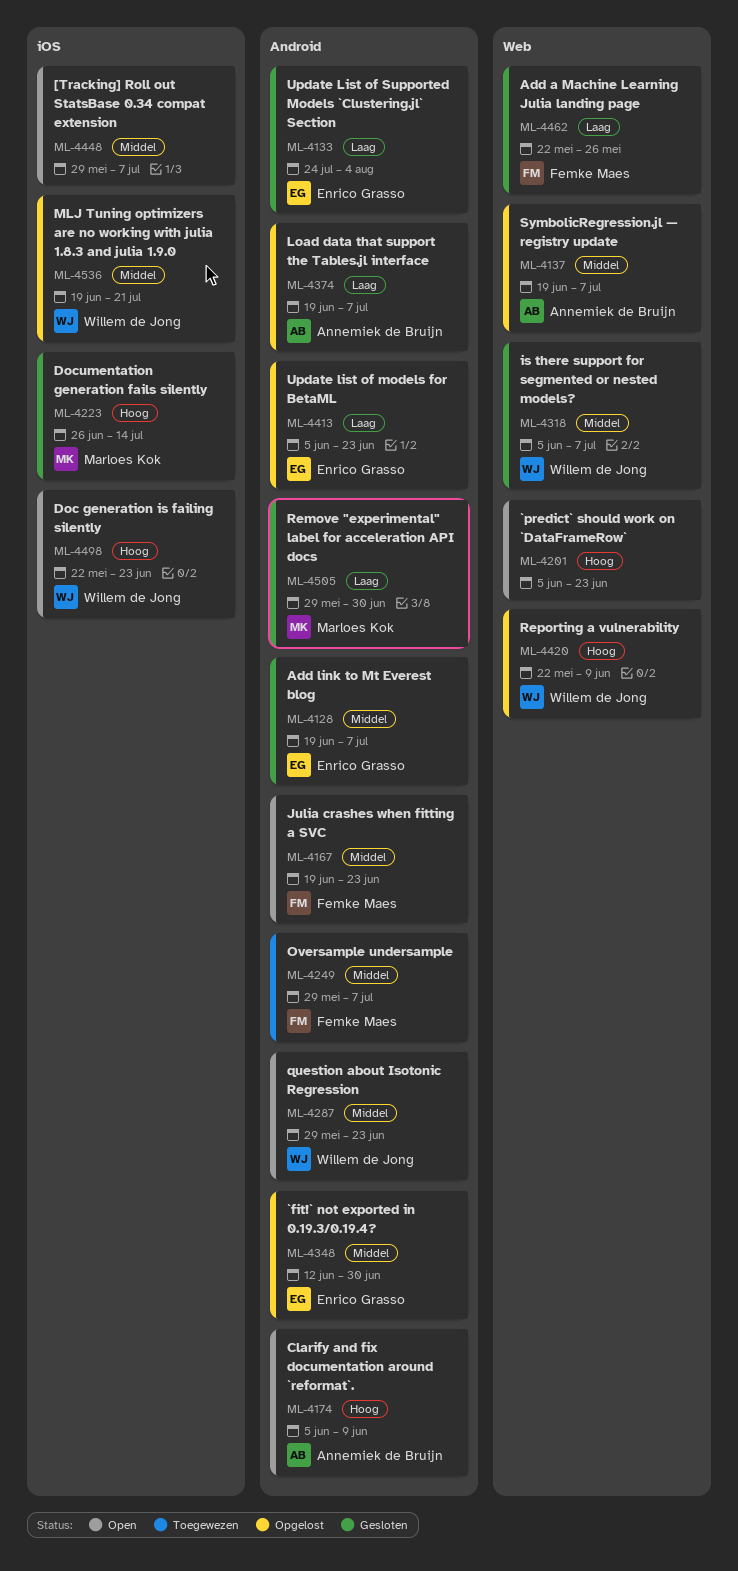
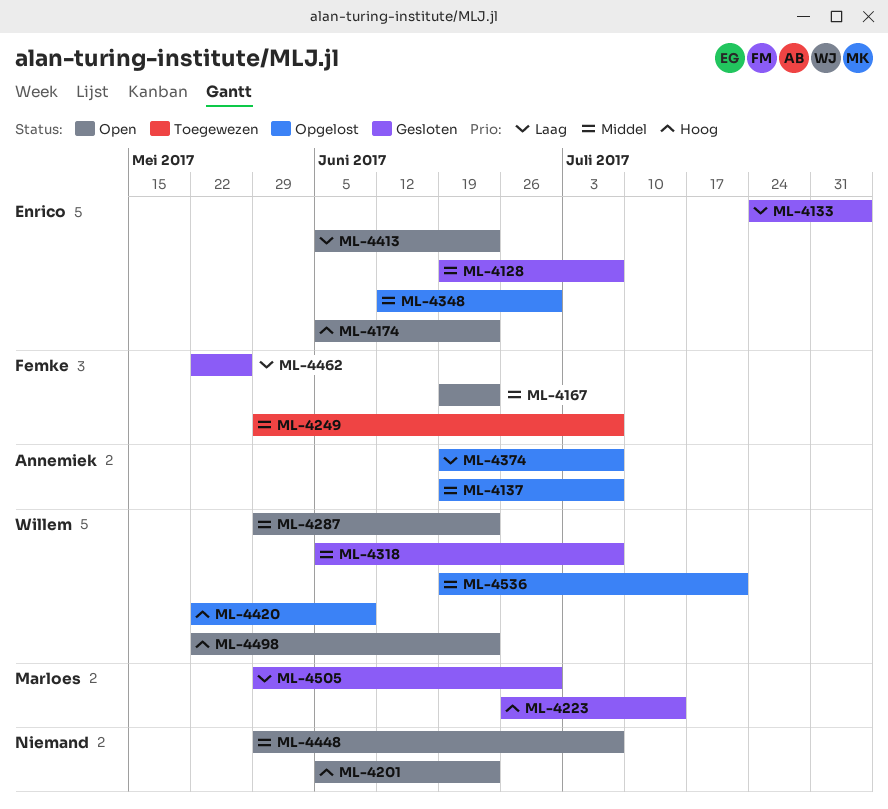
ML-4174, owner: Annemiek de Bruijn -> Enrico Grasso
ML-4174, due: Jun 9 -> Jun 23
ML-4413, status: Opgelost -> Open

